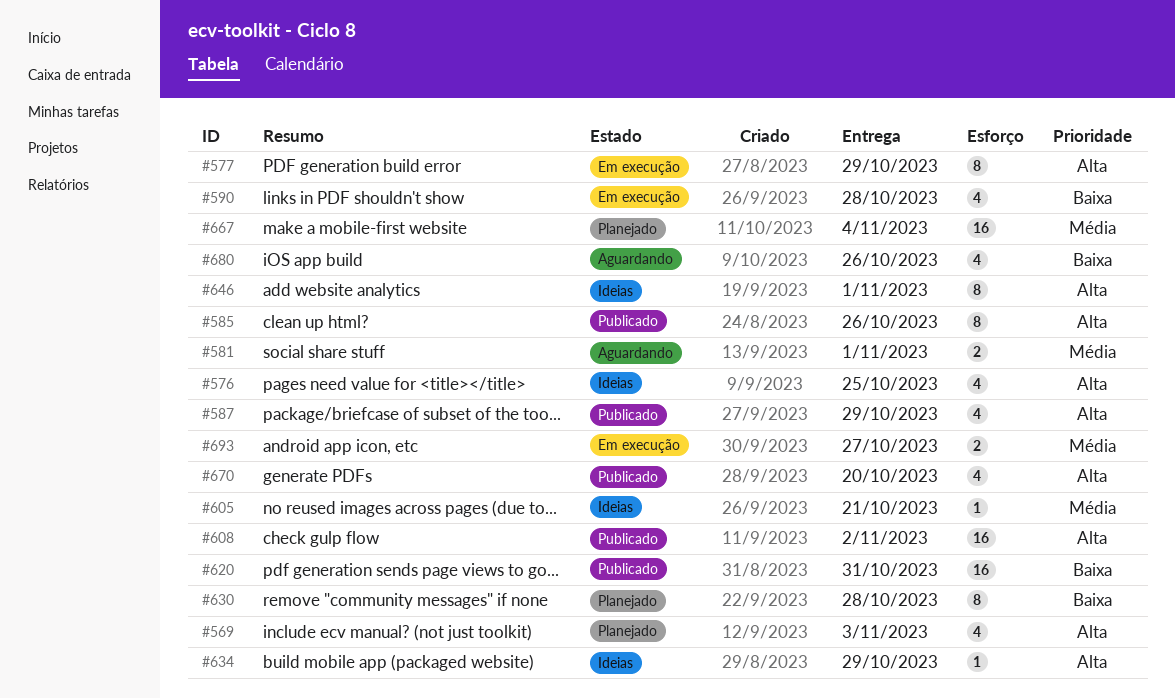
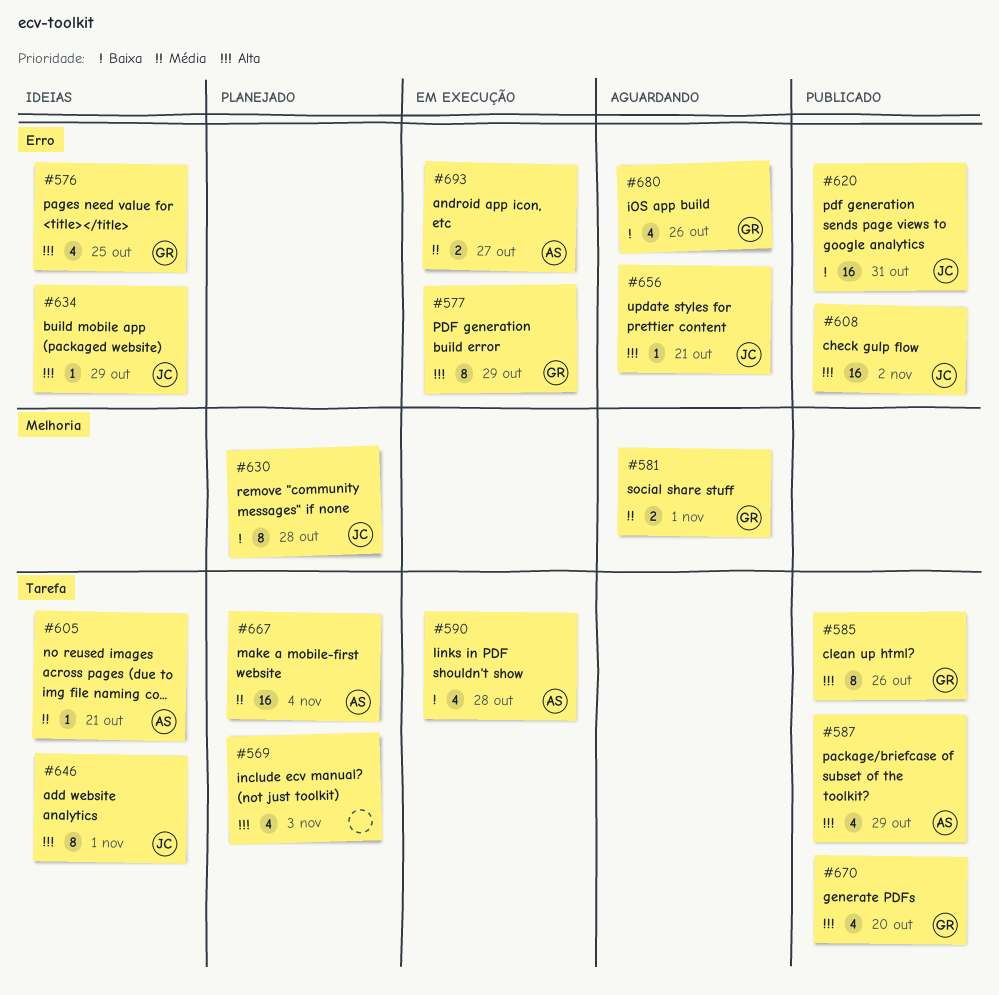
#656: none -> present

